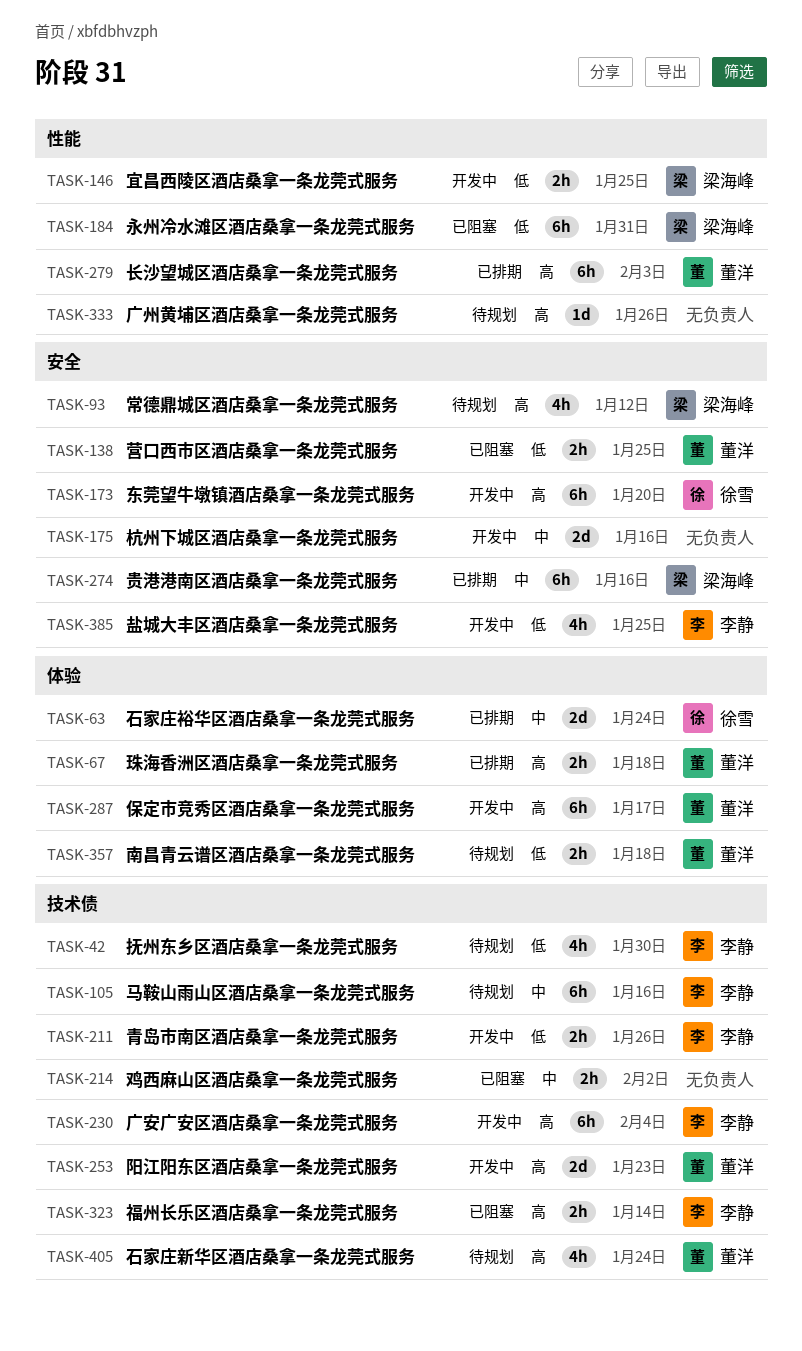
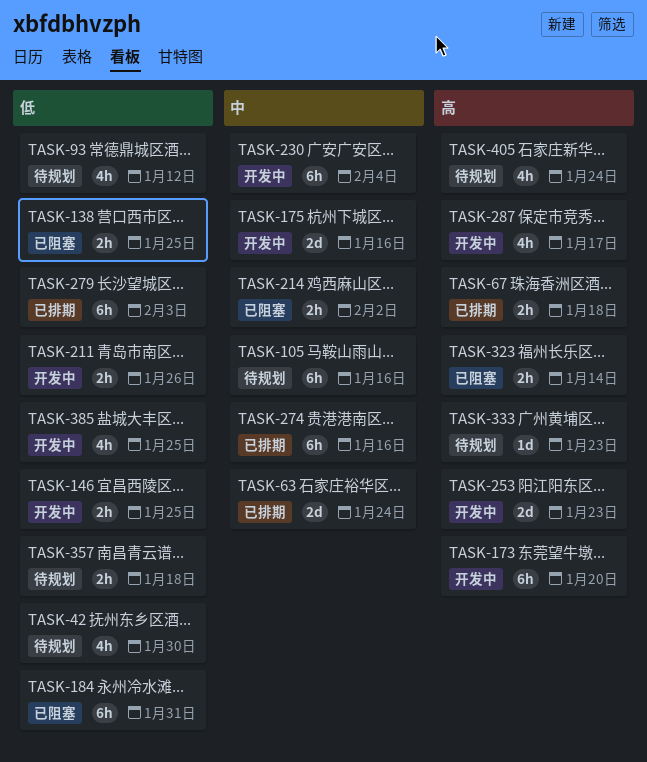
TASK-93, priority: 高 -> 低
TASK-230, priority: 高 -> 中
TASK-279, priority: 高 -> 低
TASK-287, estimate: 6h -> 4h
TASK-333, due: Jan 26 -> Jan 23

